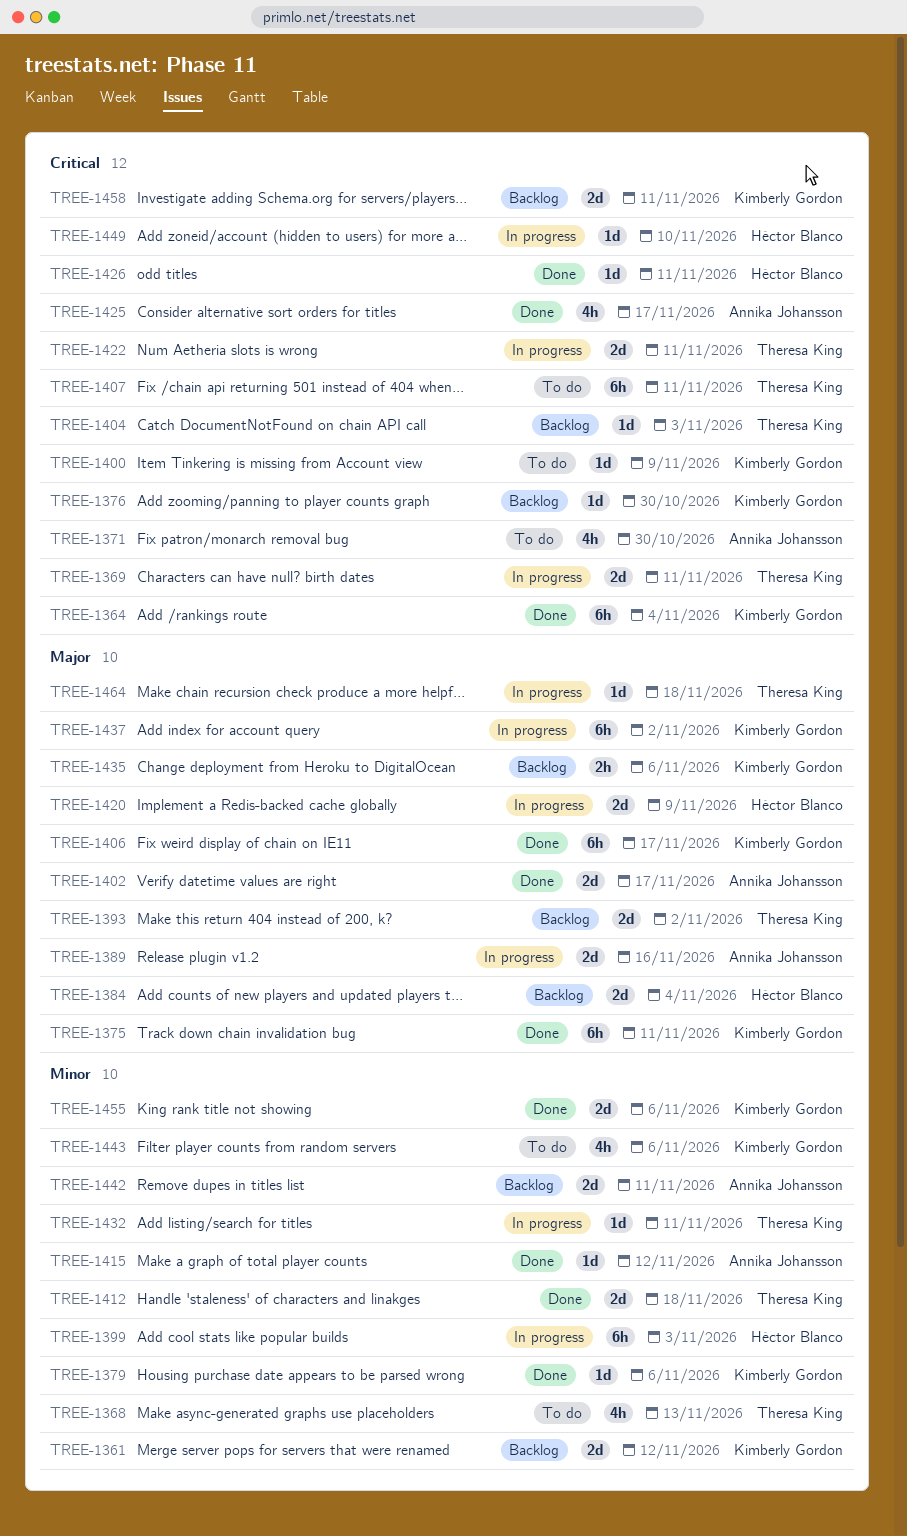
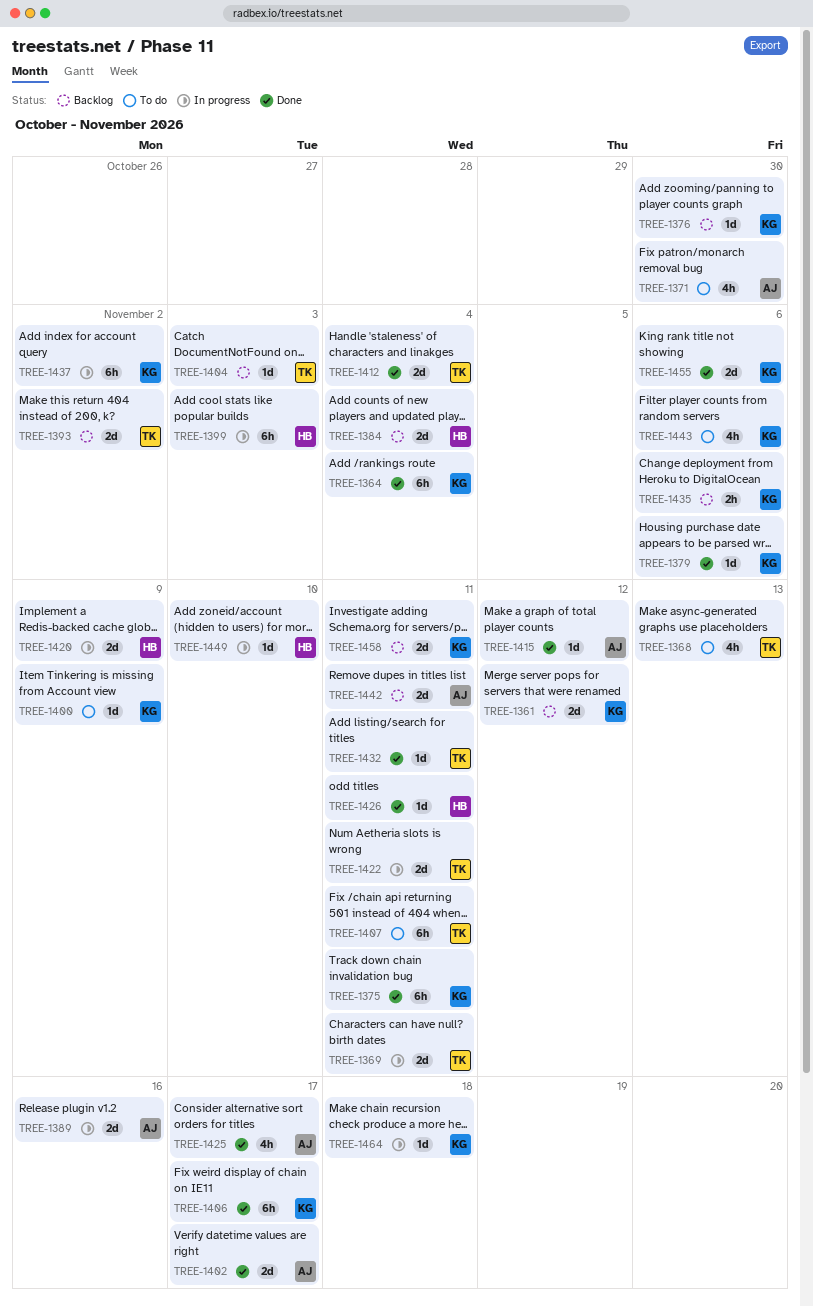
TREE-1412, due: Nov 18 -> Nov 4
TREE-1432, status: In progress -> Done
TREE-1464, owner: Theresa King -> Kimberly Gordon

